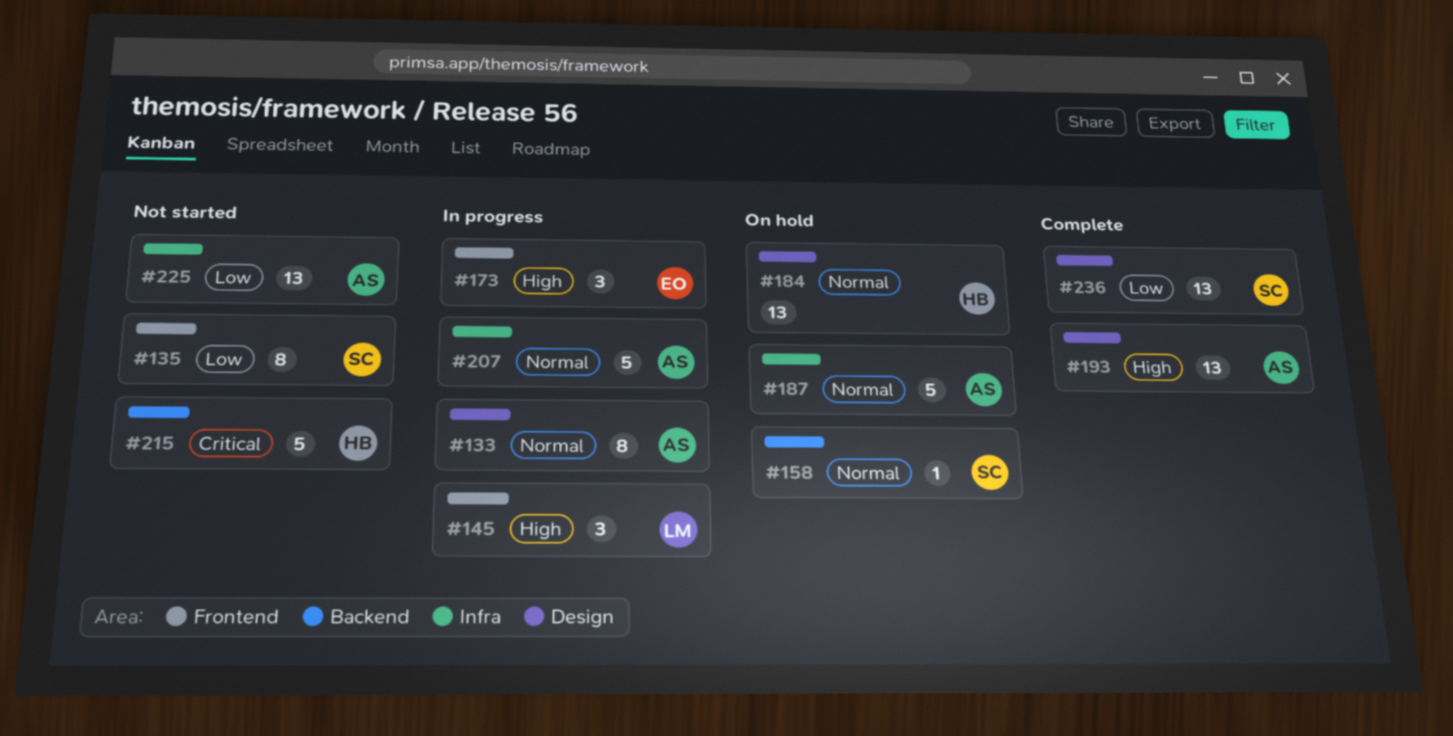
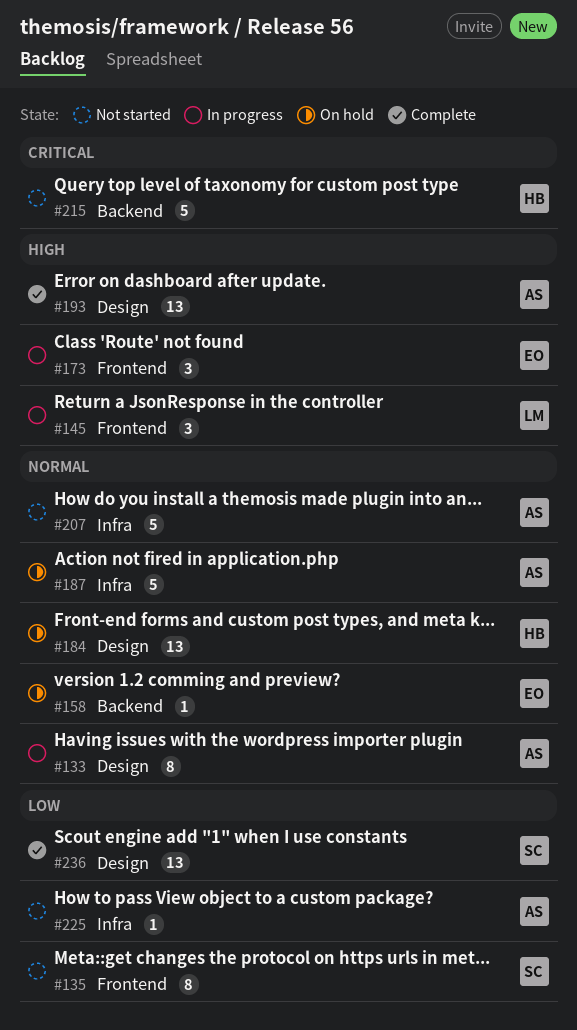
#158, owner: SC -> EO
#207, status: In progress -> Not started
#225, estimate: 13 -> 1

